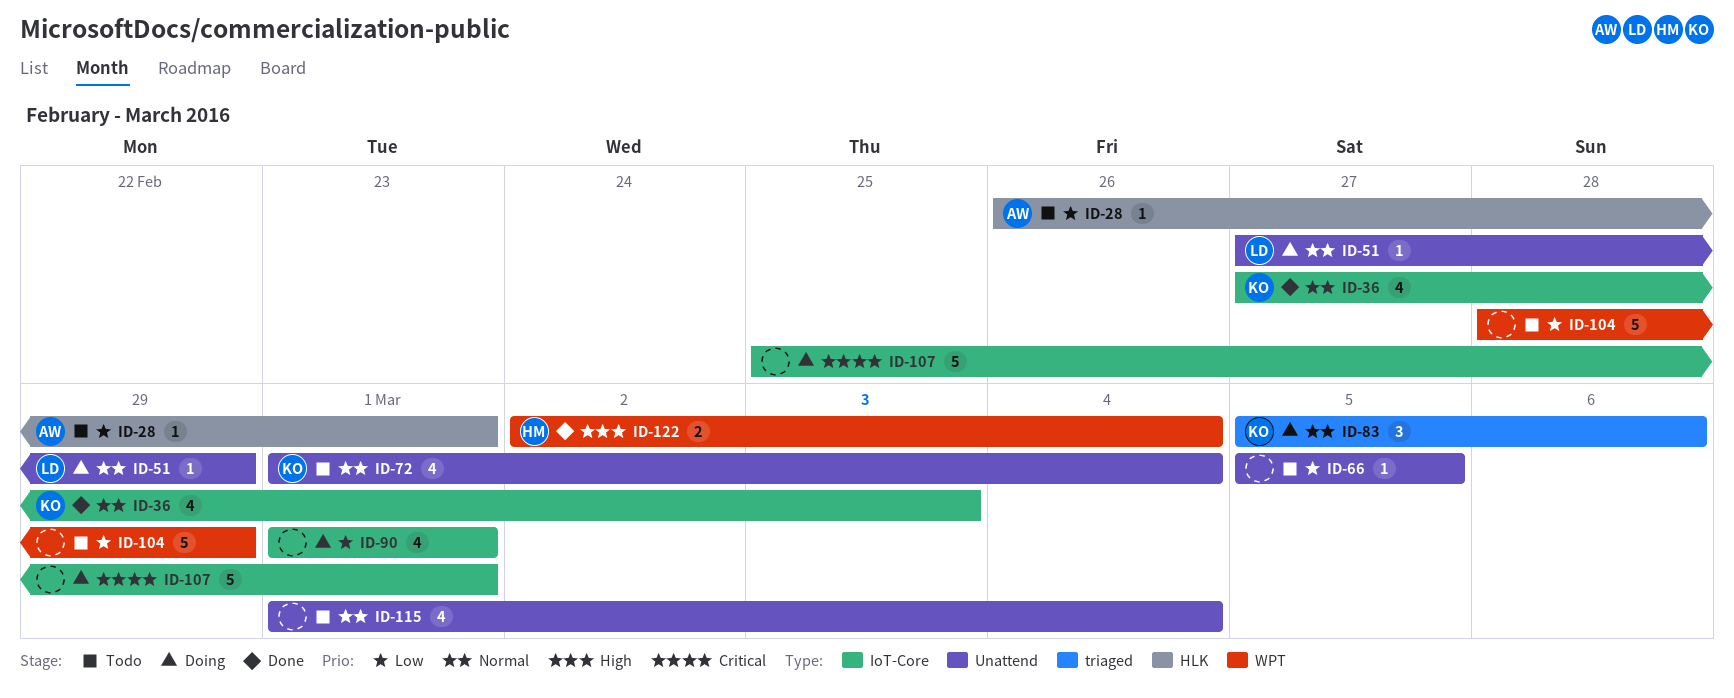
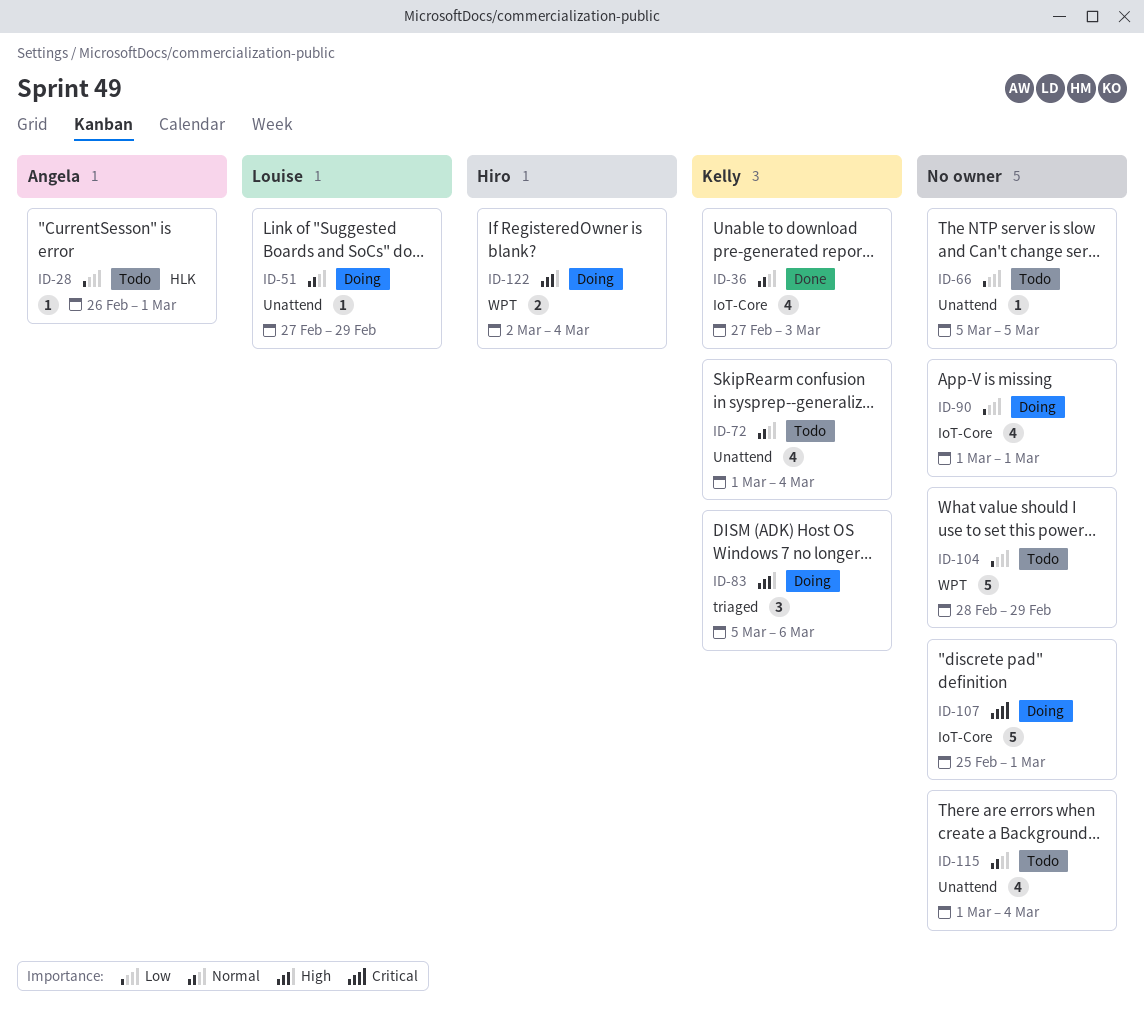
ID-83, priority: Normal -> High
ID-122, status: Done -> Doing

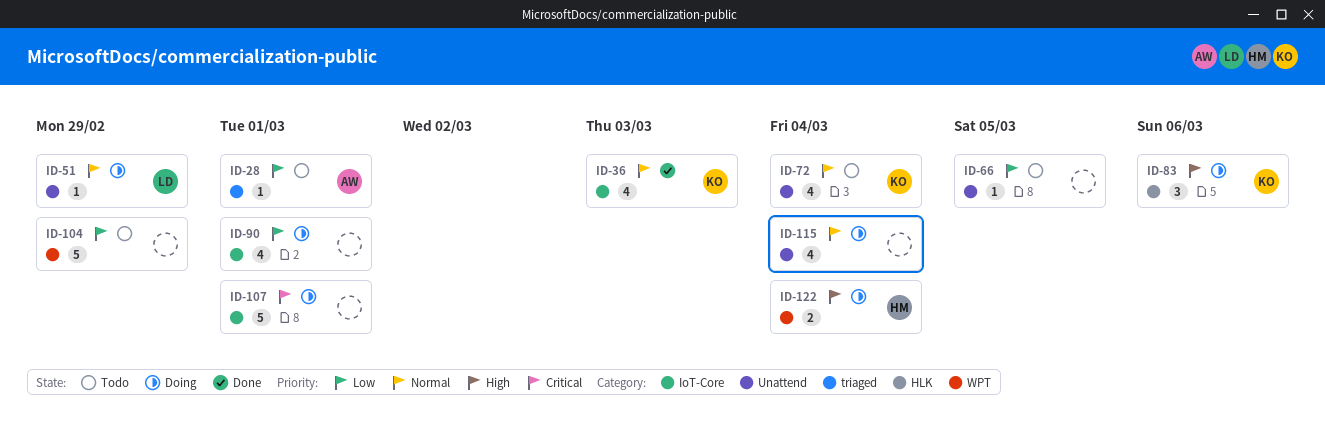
ID-28, label: HLK -> triaged
ID-83, label: triaged -> HLK
ID-115, status: Todo -> Doing

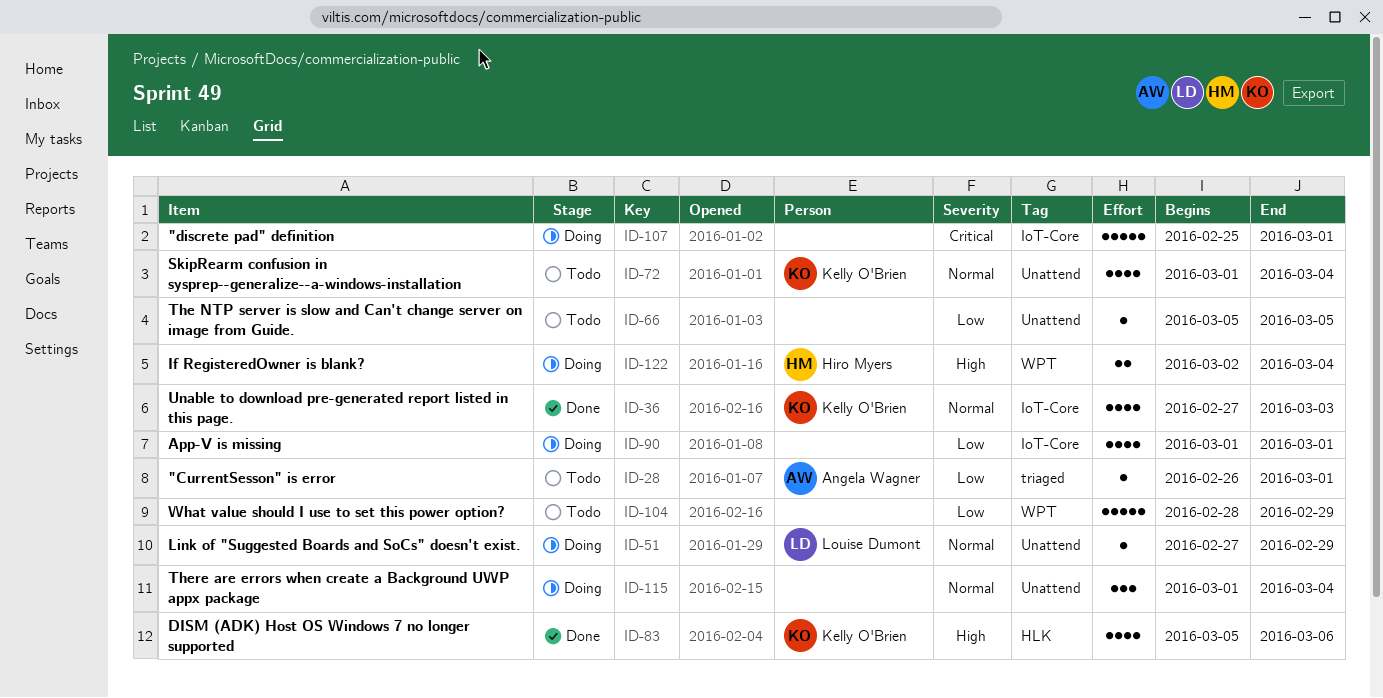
ID-83, status: Doing -> Done
ID-83, estimate: 3 -> 4
ID-115, estimate: 4 -> 3

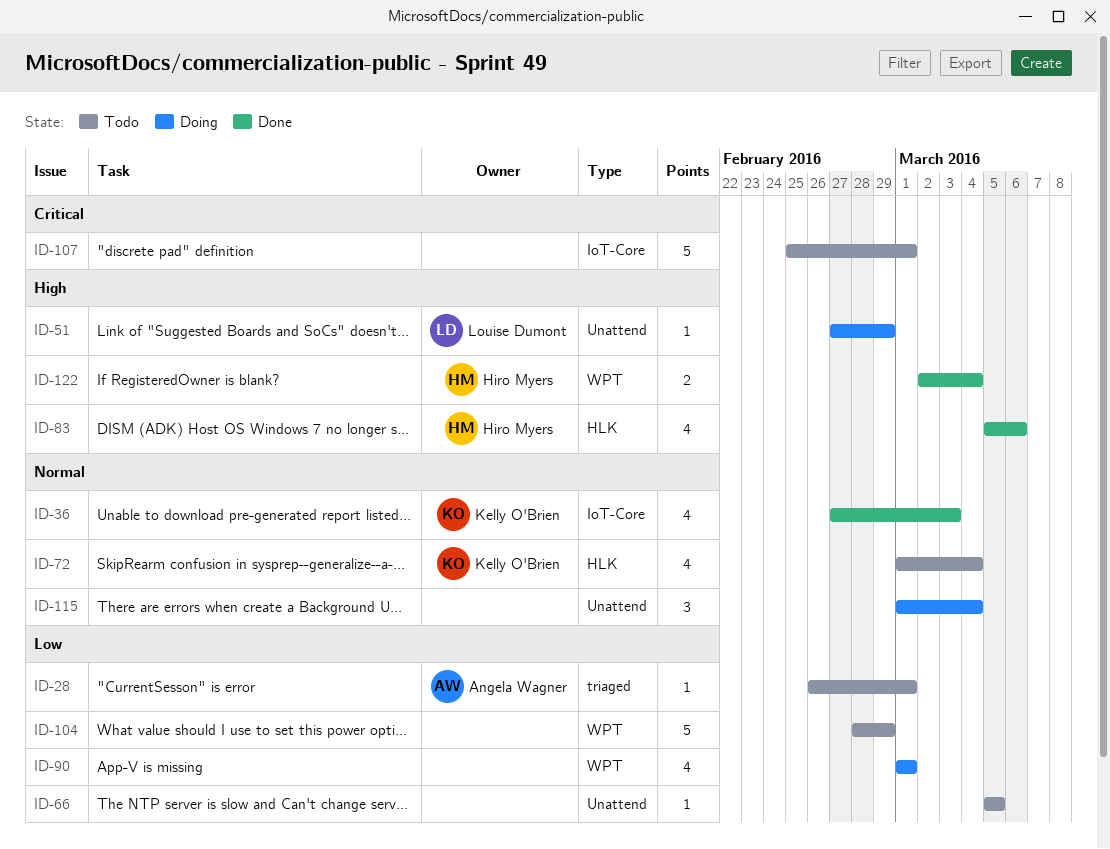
ID-51, priority: Normal -> High
ID-72, label: Unattend -> HLK
ID-83, owner: Kelly O'Brien -> Hiro Myers
ID-90, label: IoT-Core -> WPT
ID-107, status: Doing -> Todo
ID-122, status: Doing -> Done

